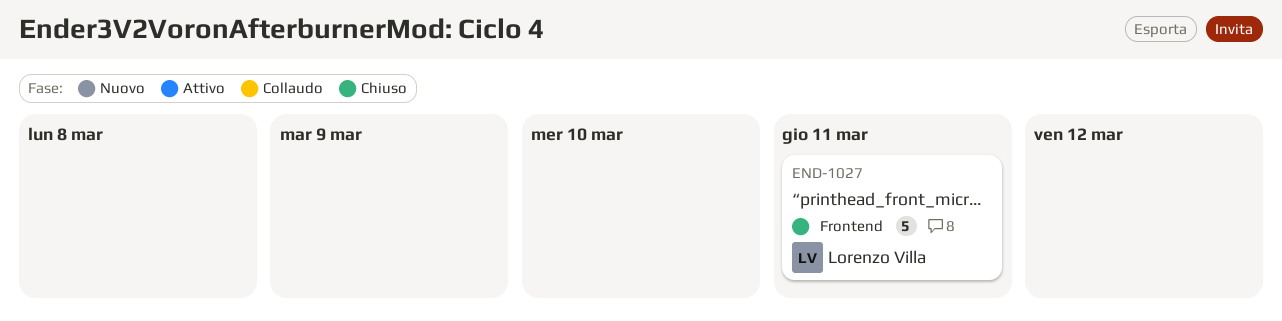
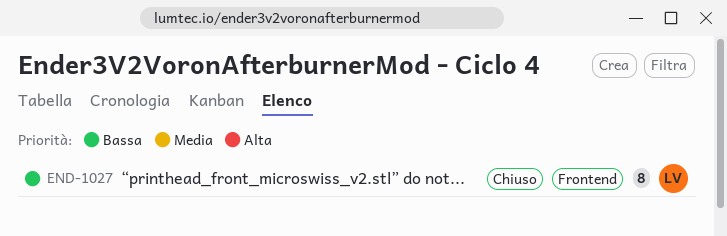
END-1027, estimate: 5 -> 8

